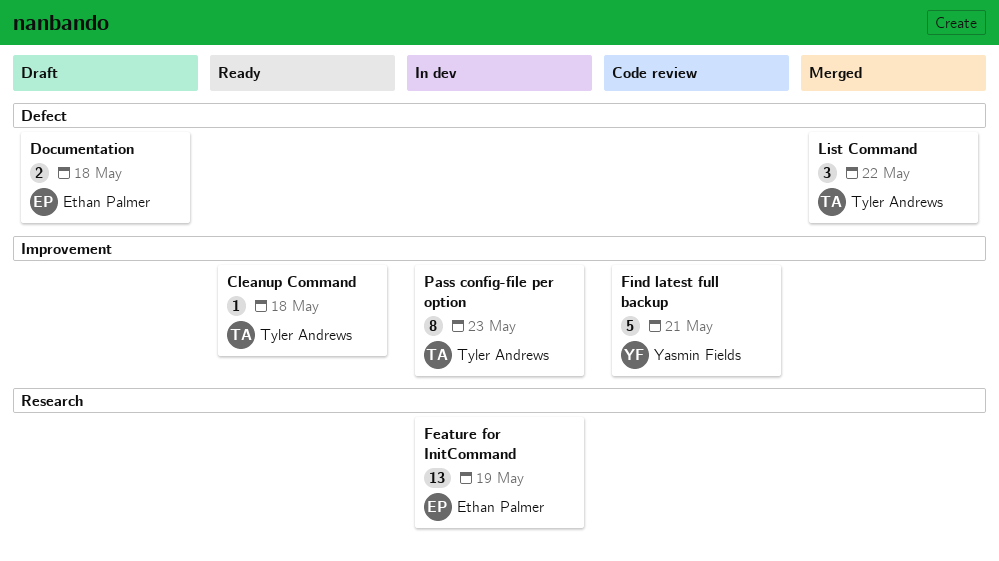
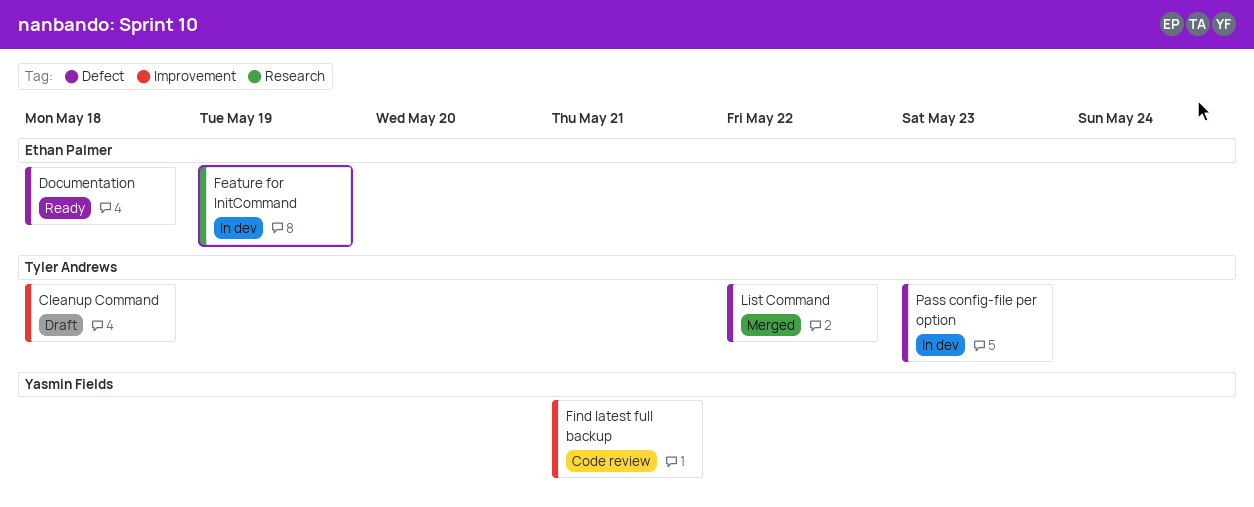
Cleanup Command, status: Ready -> Draft
Documentation, status: Draft -> Ready
Pass config-file per option, label: Improvement -> Defect

